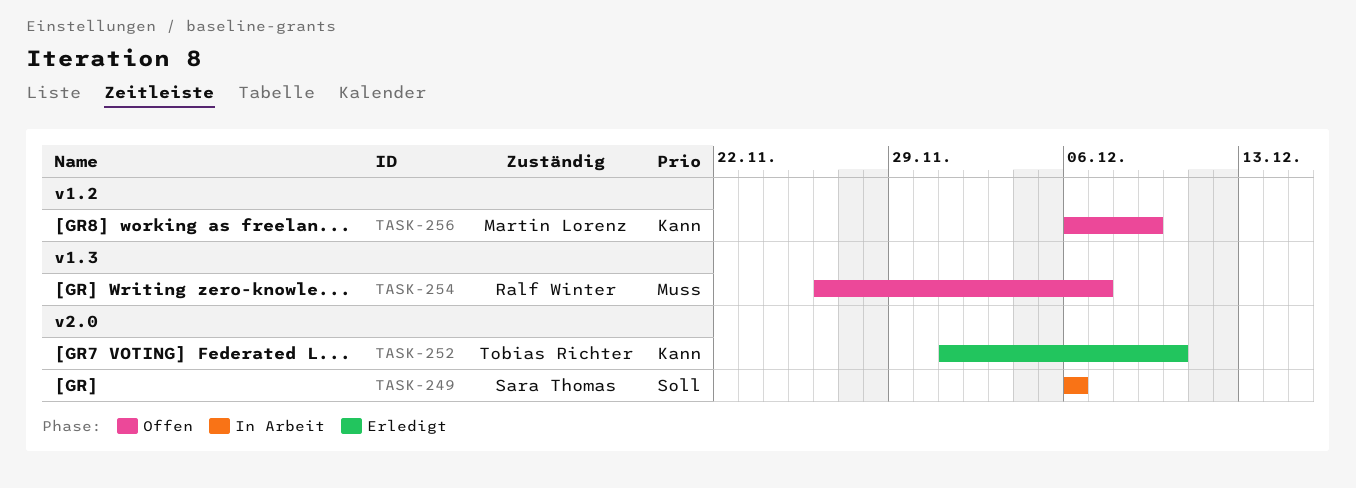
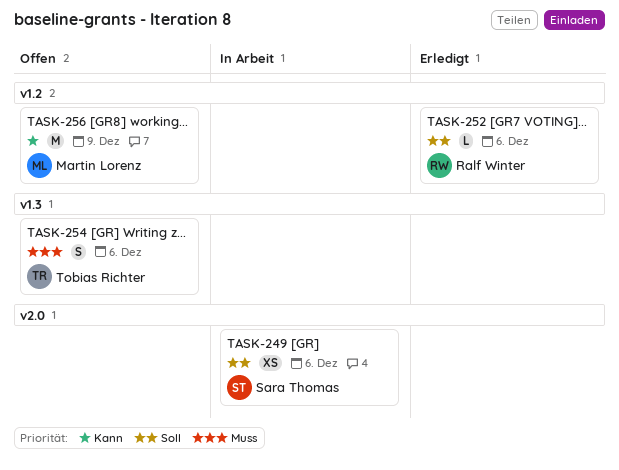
TASK-252, owner: Tobias Richter -> Ralf Winter
TASK-252, priority: Kann -> Soll
TASK-252, label: v2.0 -> v1.2
TASK-252, due: Dec 10 -> Dec 6
TASK-254, owner: Ralf Winter -> Tobias Richter
TASK-254, due: Dec 7 -> Dec 6

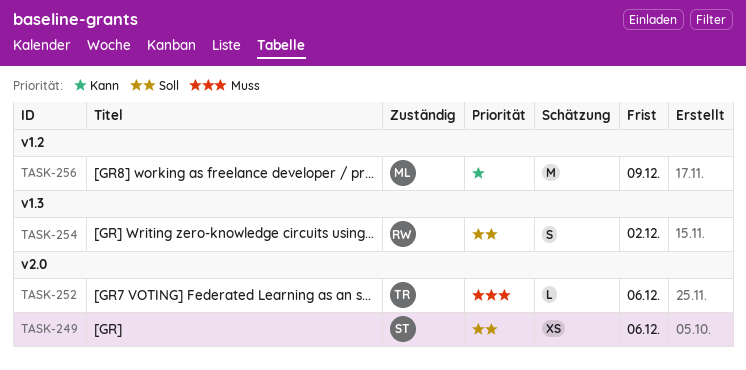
TASK-252, owner: Ralf Winter -> Tobias Richter
TASK-252, priority: Soll -> Muss
TASK-252, label: v1.2 -> v2.0
TASK-254, owner: Tobias Richter -> Ralf Winter
TASK-254, priority: Muss -> Soll
TASK-254, due: Dec 6 -> Dec 2

